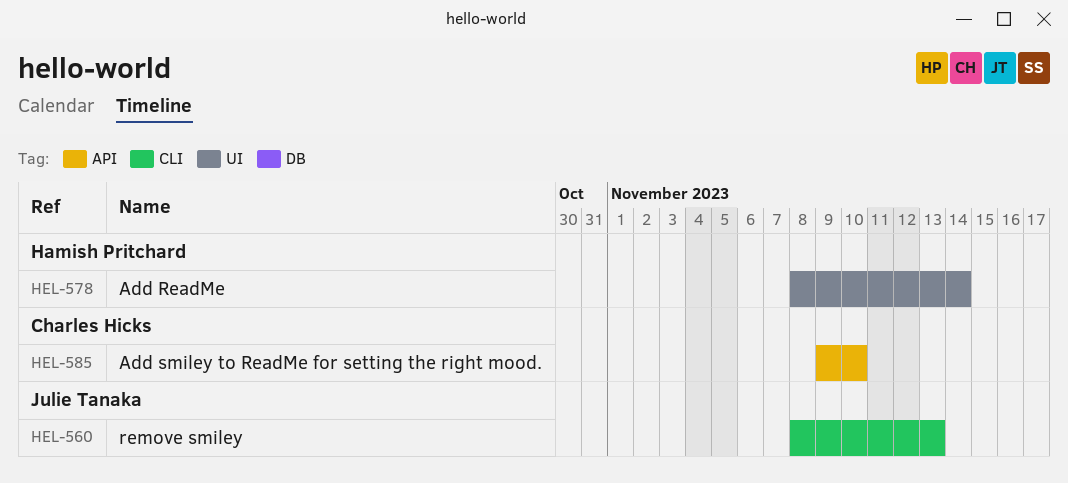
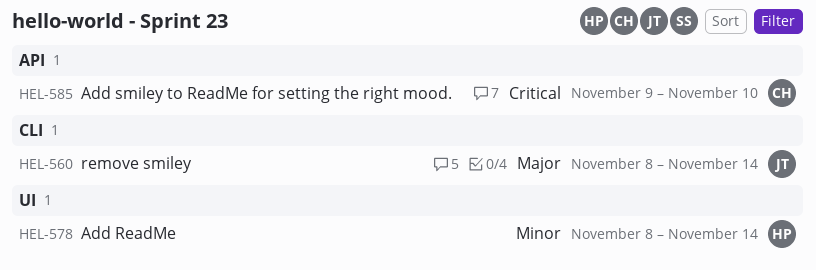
HEL-560, due: Nov 13 -> Nov 14

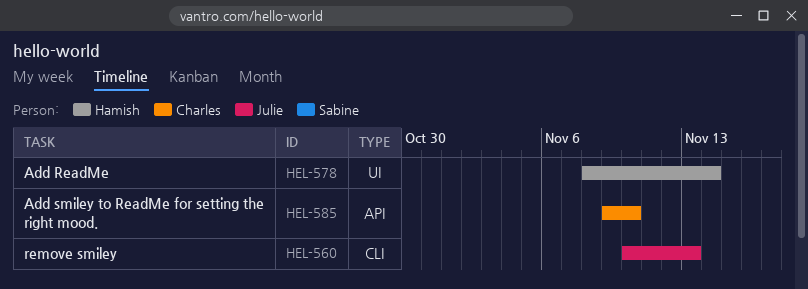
HEL-560, start: Nov 8 -> Nov 10
HEL-560, due: Nov 14 -> Nov 13

